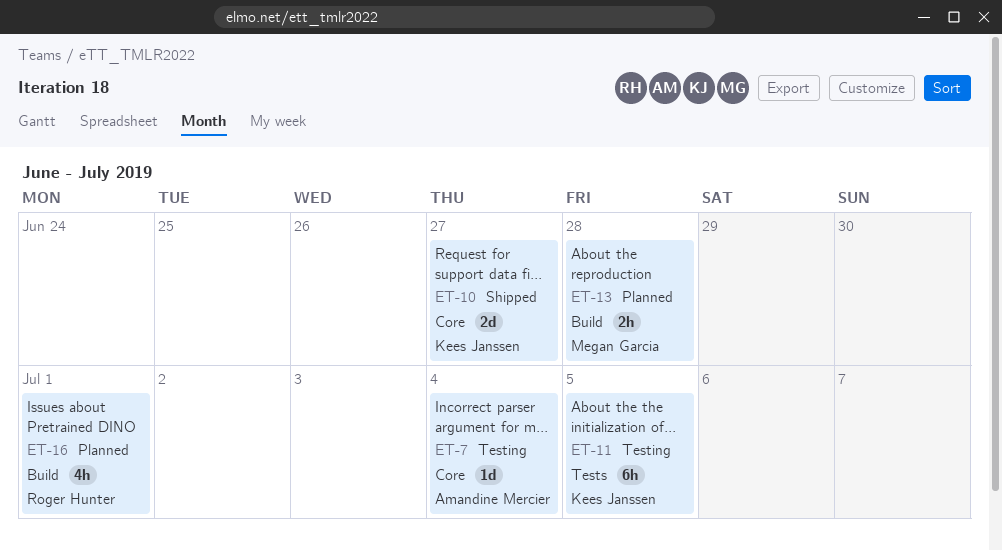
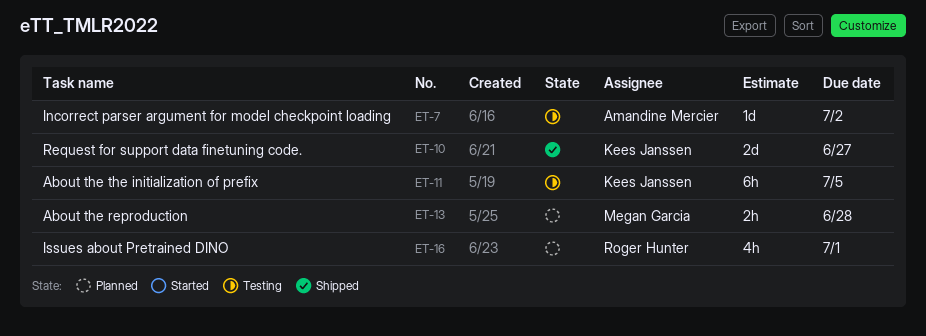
ET-7, due: Jul 4 -> Jul 2

